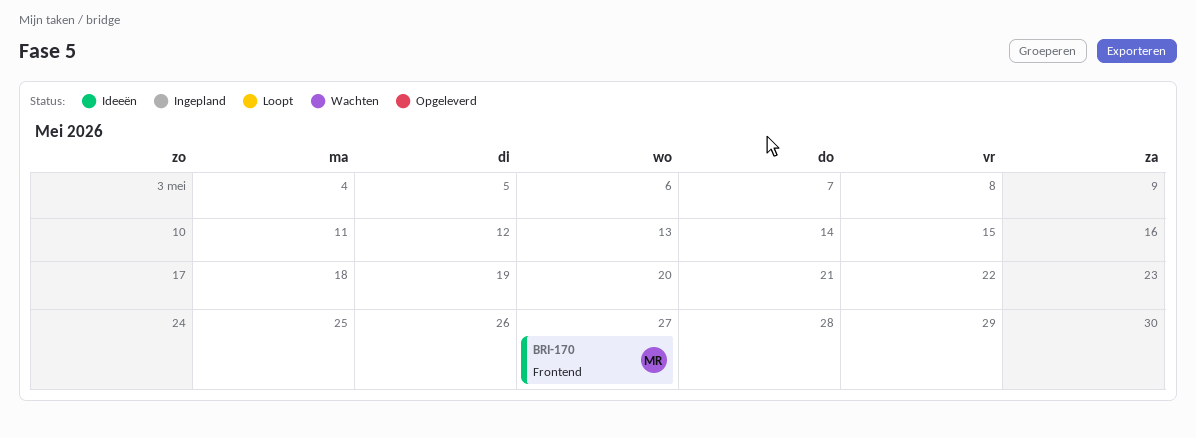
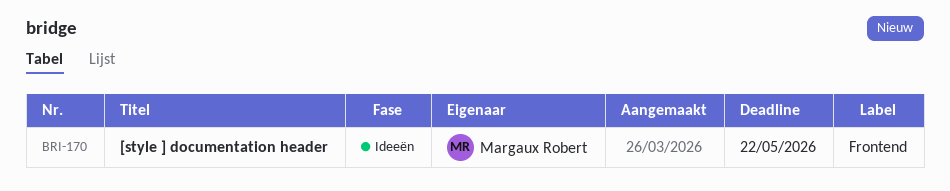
BRI-170, due: May 27 -> May 22

